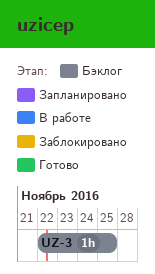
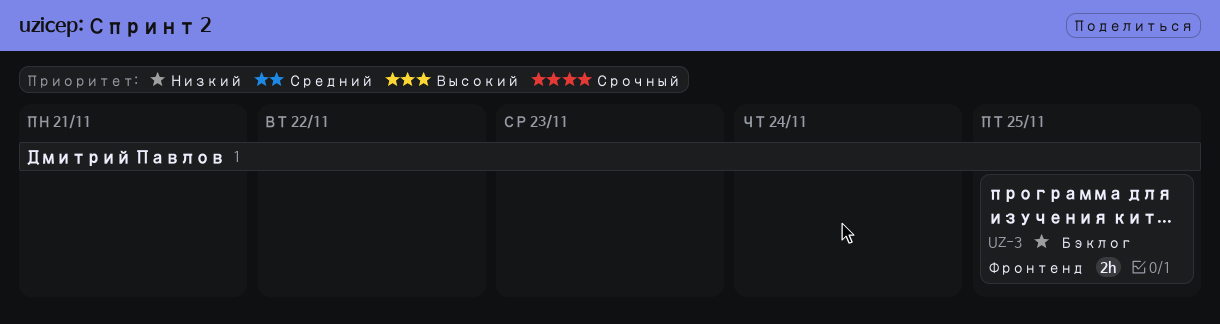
UZ-3, estimate: 1h -> 2h

